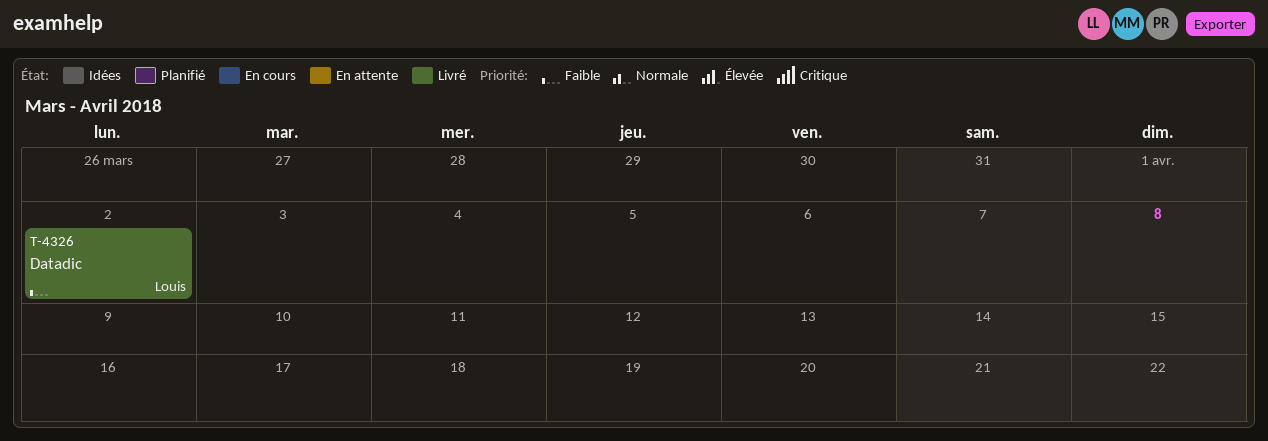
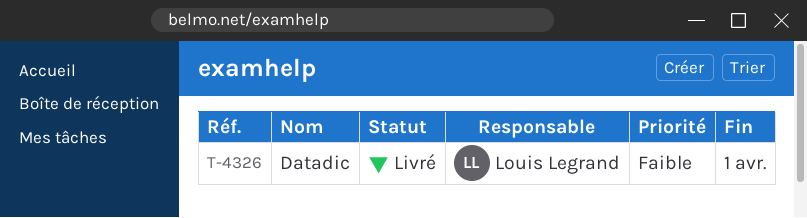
T-4326, due: Apr 2 -> Apr 1

